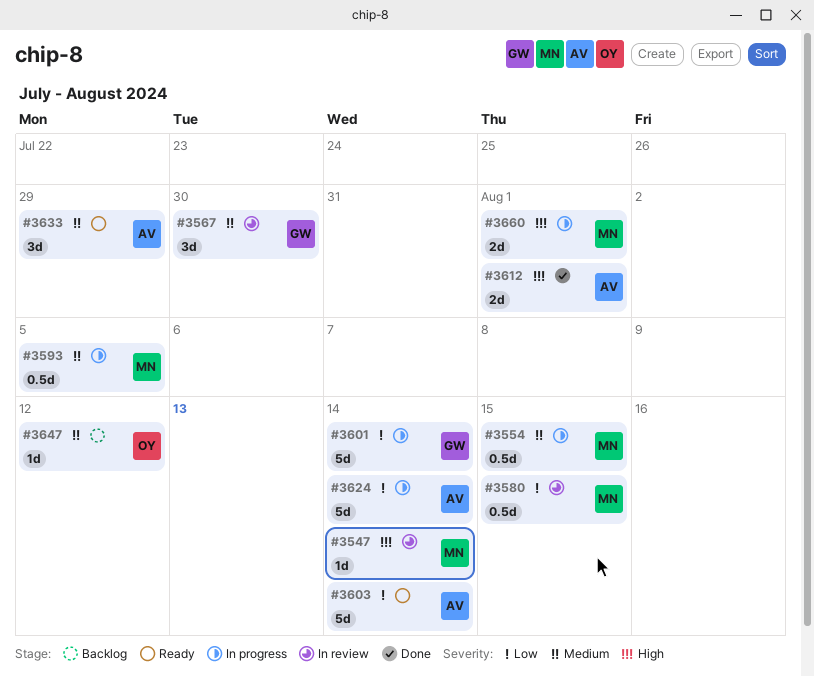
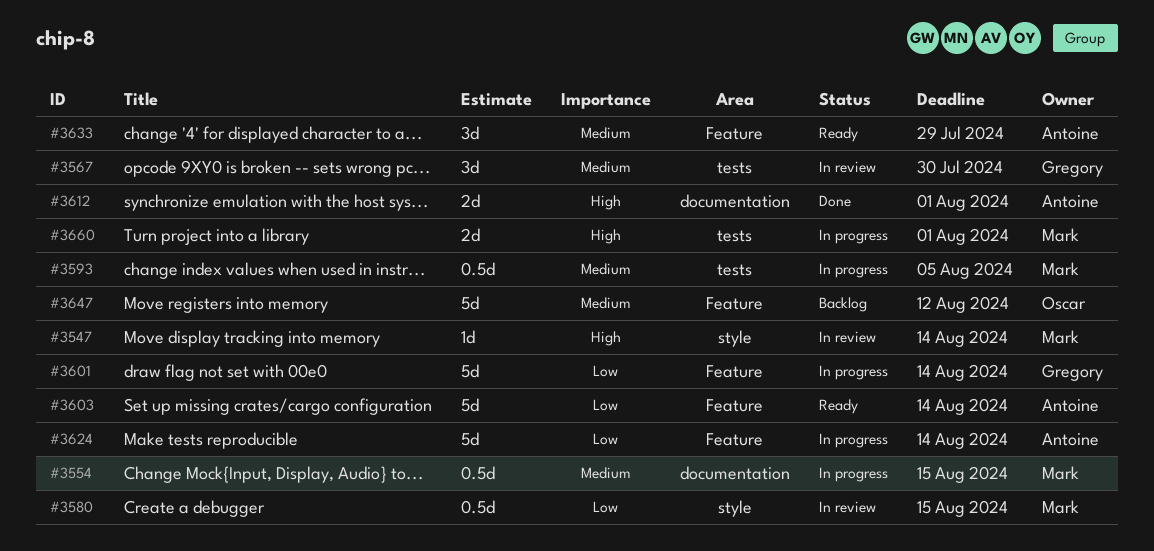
#3647, estimate: 1d -> 5d

